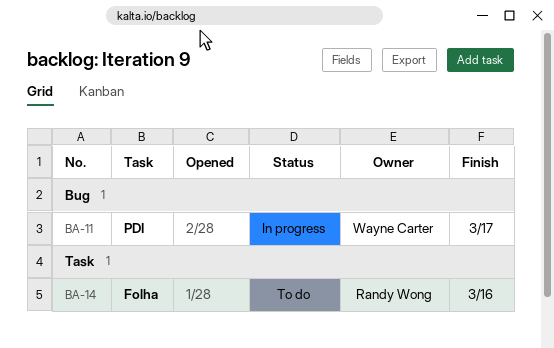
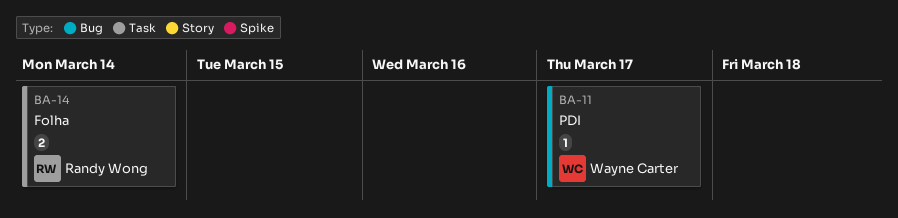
BA-14, due: Mar 16 -> Mar 14

